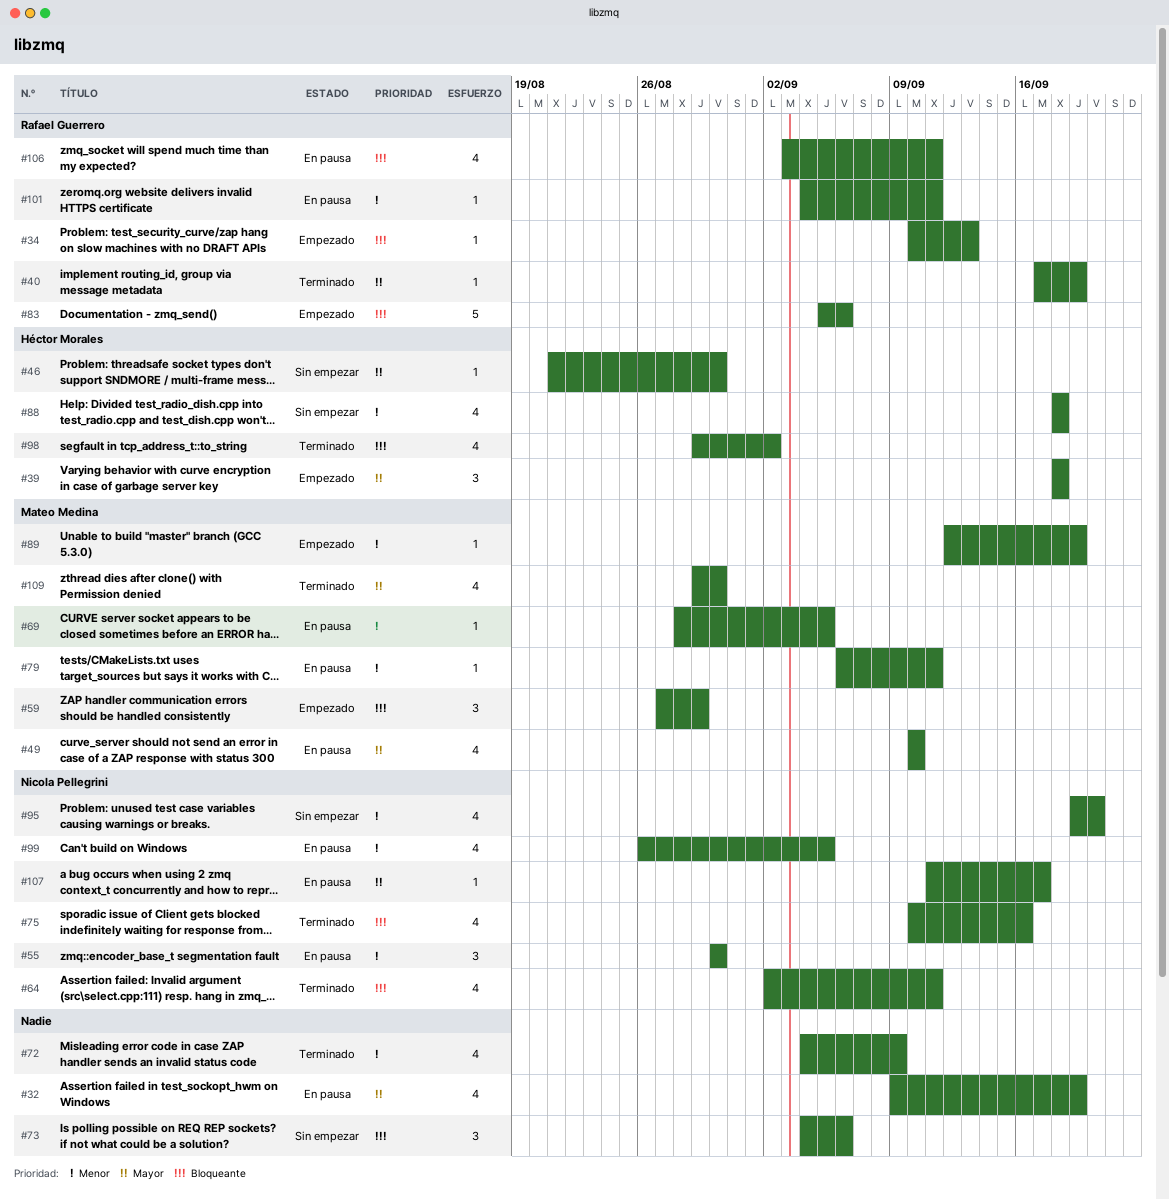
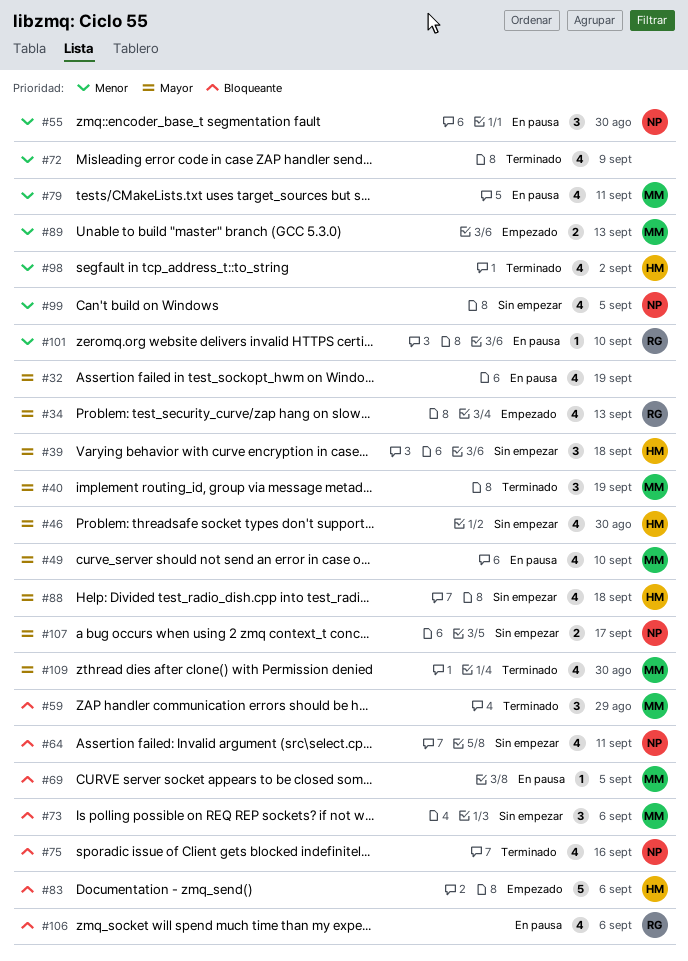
#34, priority: Bloqueante -> Mayor
#34, estimate: 1 -> 4
#39, status: Empezado -> Sin empezar
#40, owner: Rafael Guerrero -> Mateo Medina
#40, estimate: 1 -> 3
#46, estimate: 1 -> 4
#59, status: Empezado -> Terminado
#64, status: Terminado -> Sin empezar
#69, priority: Menor -> Bloqueante
#73, owner: none -> Mateo Medina
#79, estimate: 1 -> 4
#83, owner: Rafael Guerrero -> Héctor Morales
#88, priority: Menor -> Mayor
#89, estimate: 1 -> 2
#89, due: Sep 19 -> Sep 13
#95: present -> none
#98, priority: Bloqueante -> Menor
#99, status: En pausa -> Sin empezar
#101, due: Sep 11 -> Sep 10
#106, due: Sep 11 -> Sep 6
#107, status: En pausa -> Sin empezar
#107, estimate: 1 -> 2

